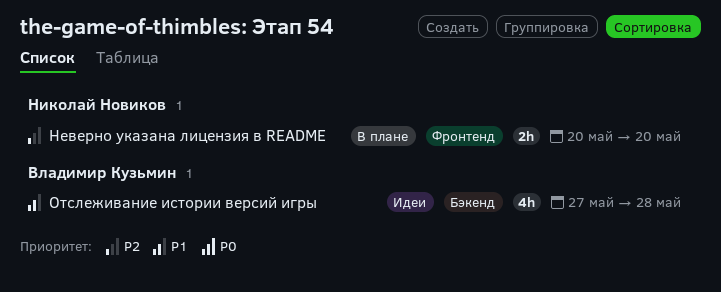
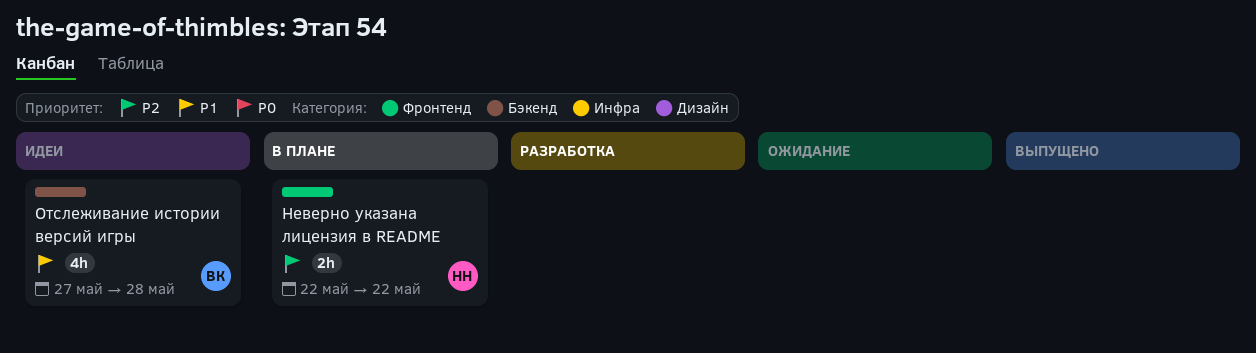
Неверно указана лицензия в README, start: May 20 -> May 22
Неверно указана лицензия в README, due: May 20 -> May 22

